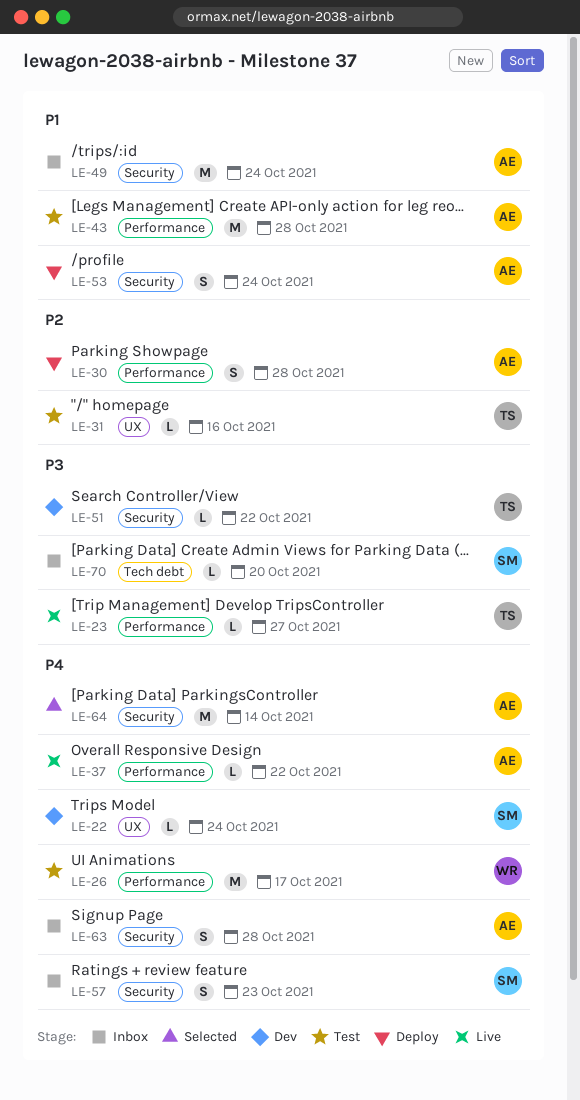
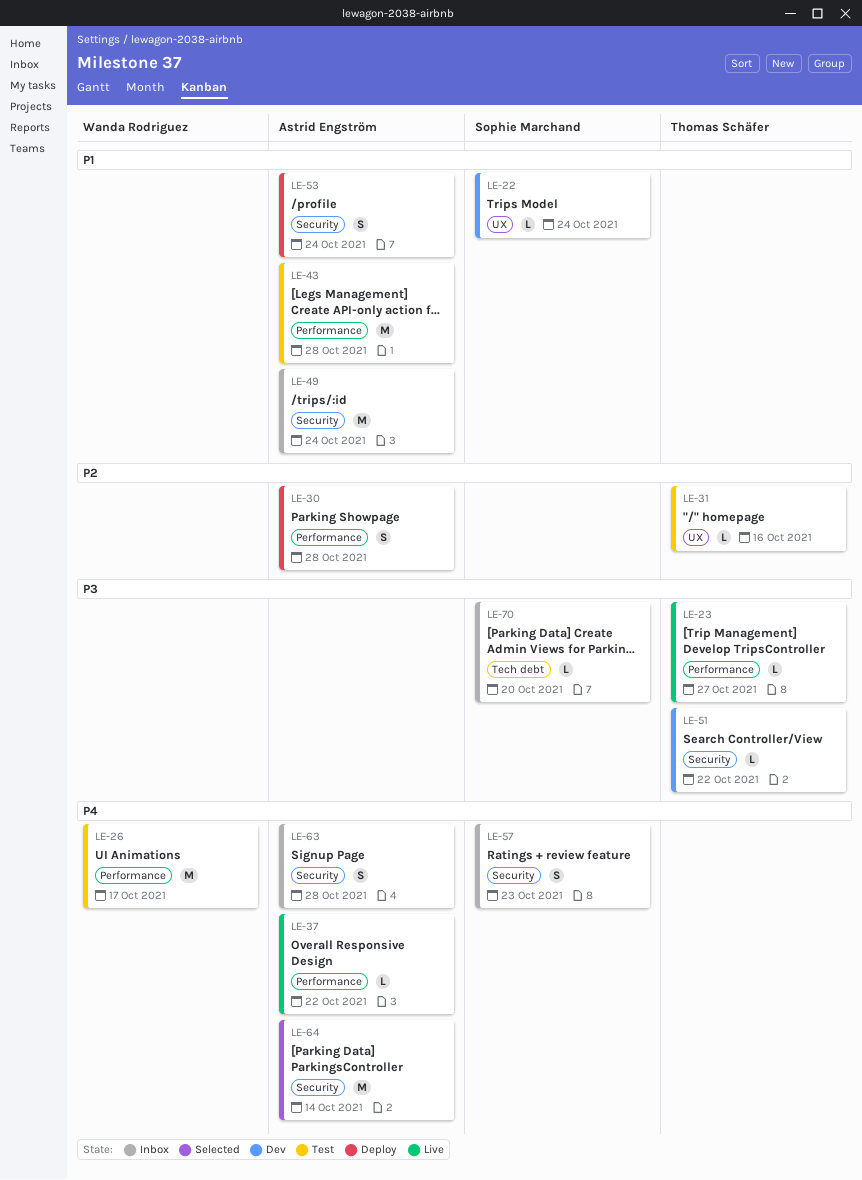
LE-22, priority: P4 -> P1

